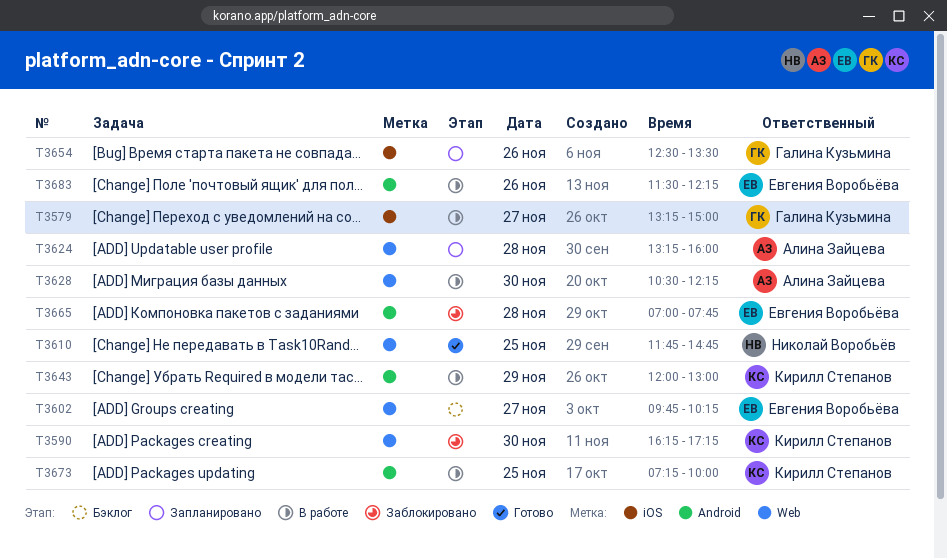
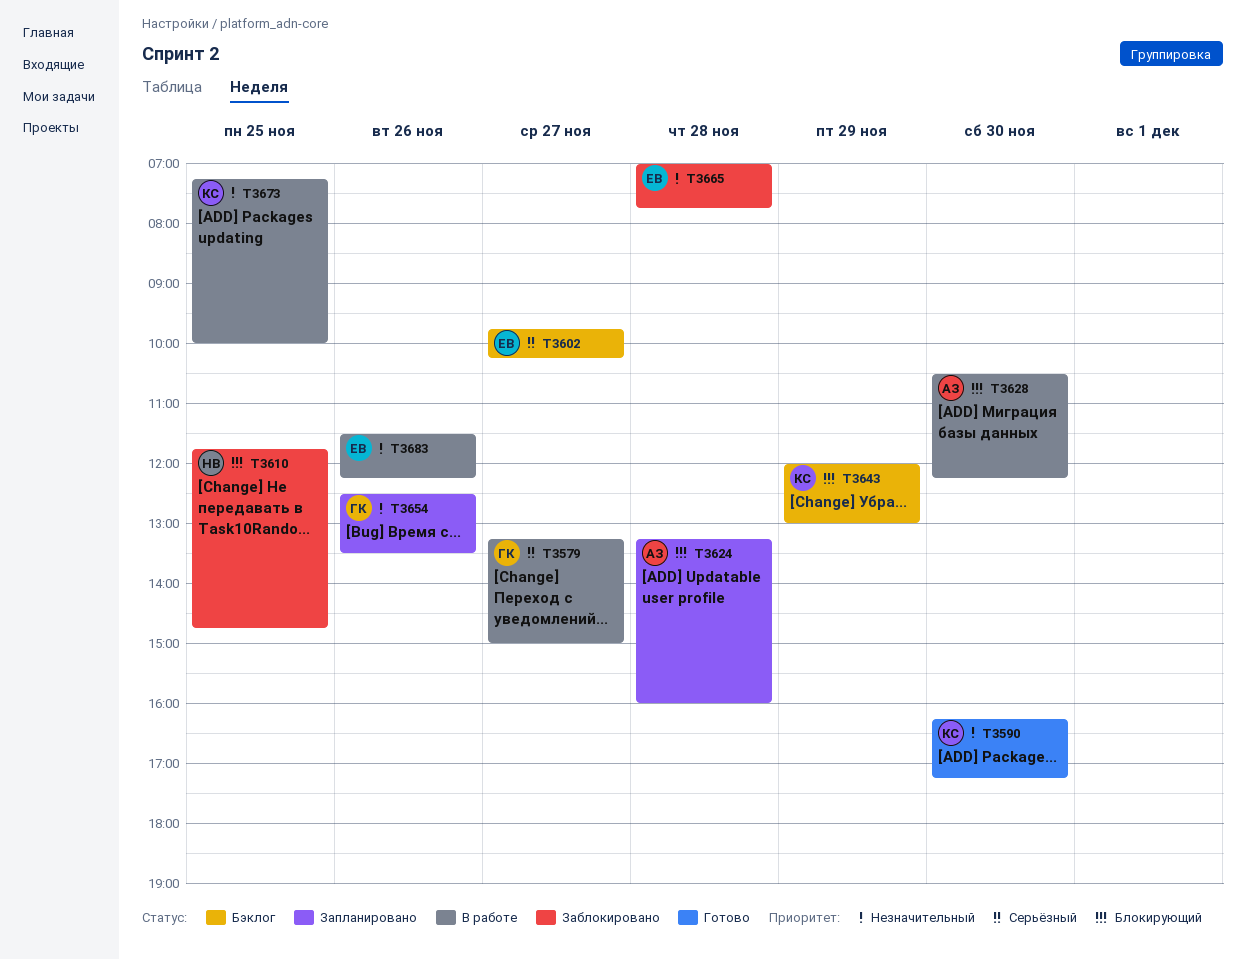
T3590, status: Заблокировано -> Готово
T3610, status: Готово -> Заблокировано
T3643, status: В работе -> Бэклог

